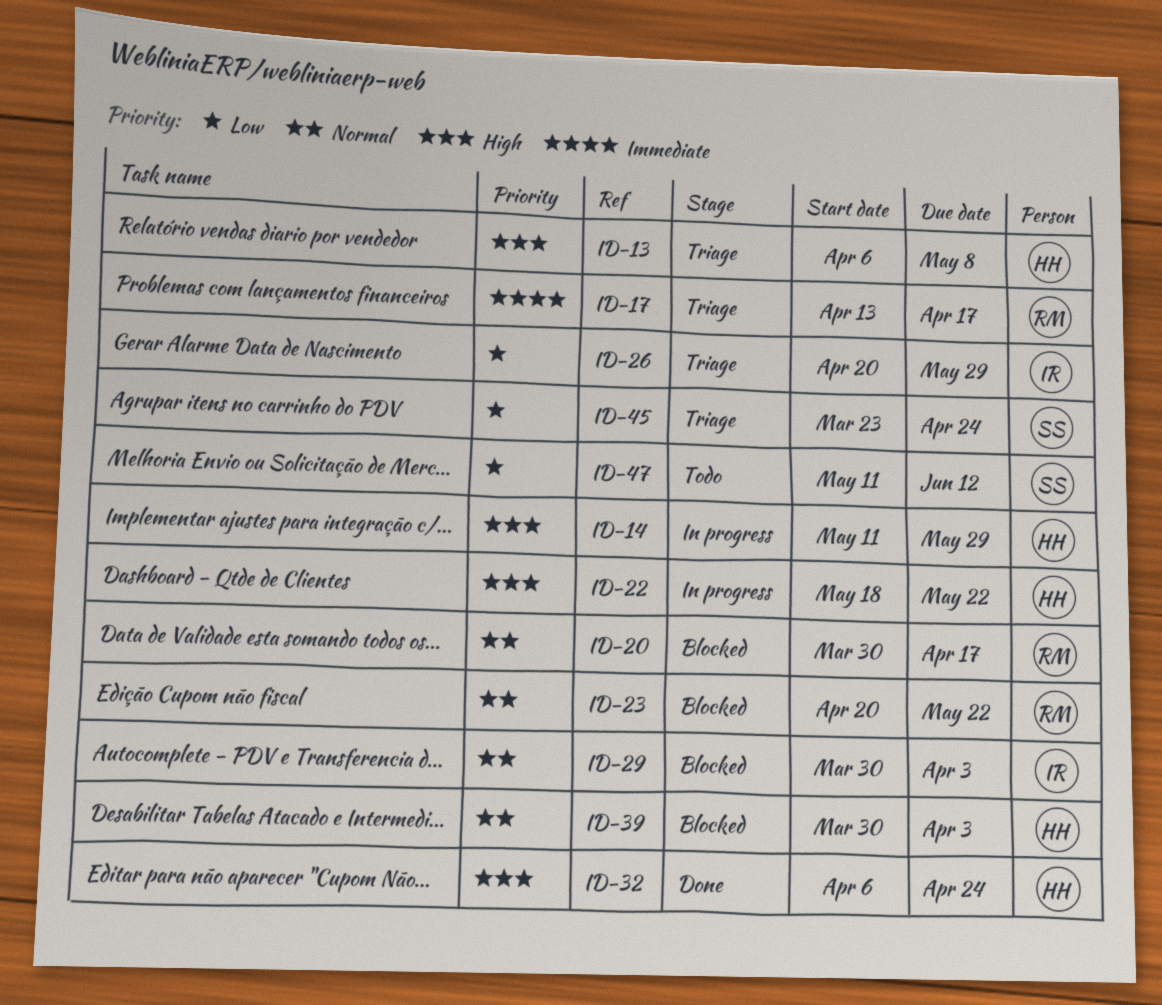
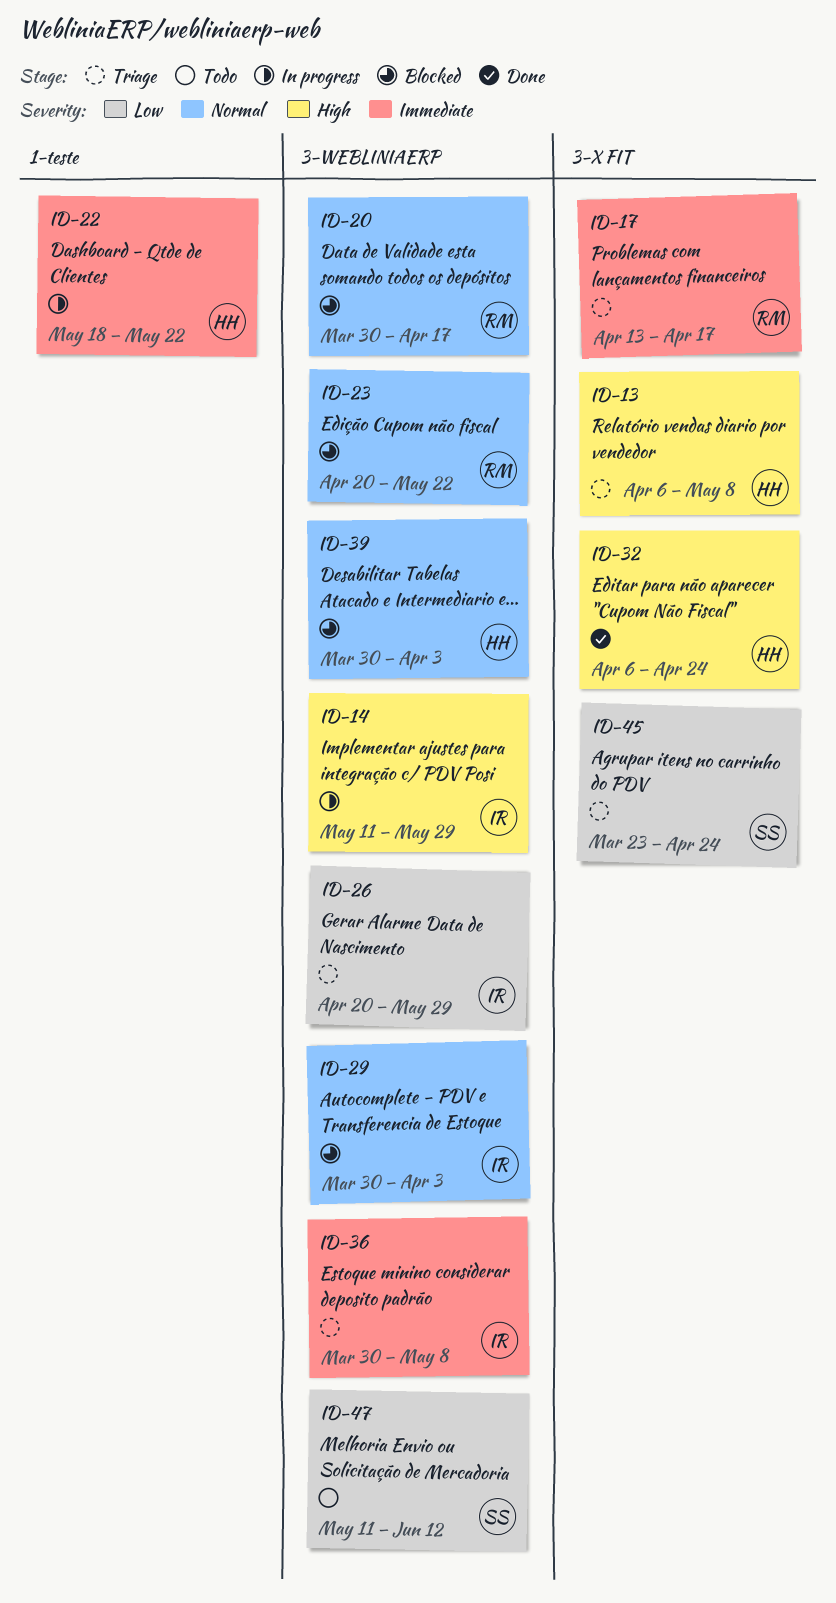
ID-14, owner: HH -> IR
ID-22, priority: High -> Immediate
ID-36: none -> present

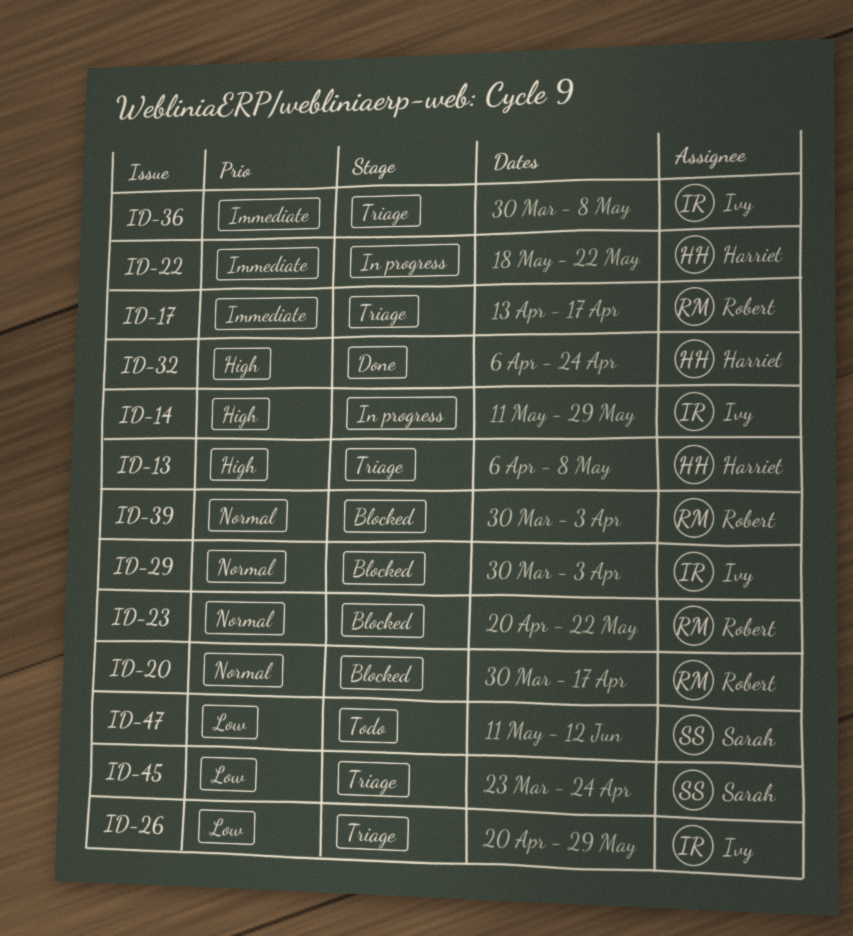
ID-39, owner: Harriet -> Robert

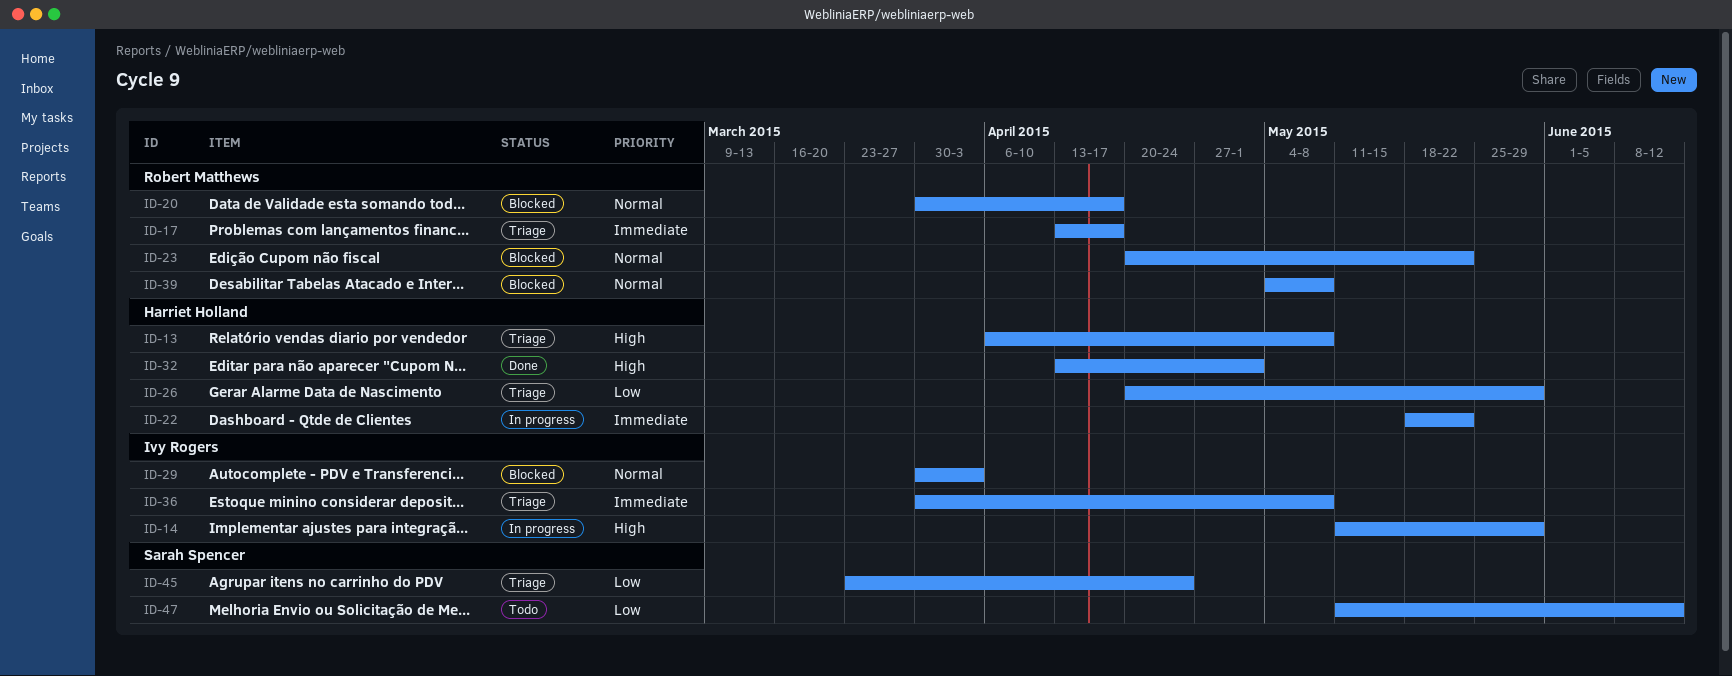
ID-26, owner: Ivy Rogers -> Harriet Holland
ID-32, start: Apr 6 -> Apr 13
ID-32, due: Apr 24 -> May 1
ID-39, start: Mar 30 -> May 4
ID-39, due: Apr 3 -> May 8

